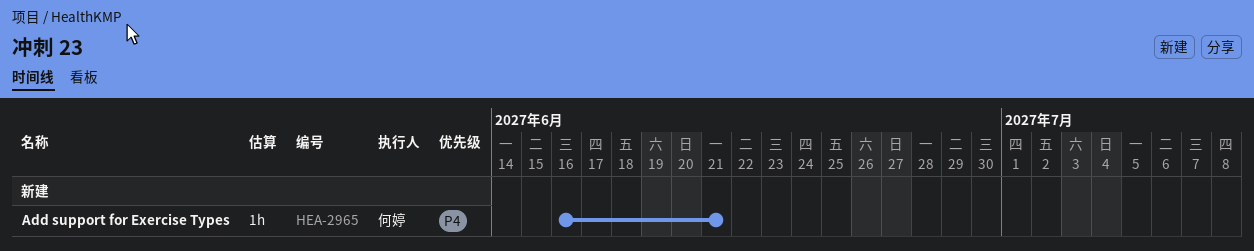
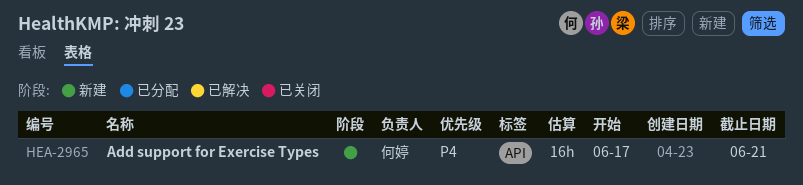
HEA-2965, estimate: 1h -> 16h
HEA-2965, start: Jun 16 -> Jun 17

